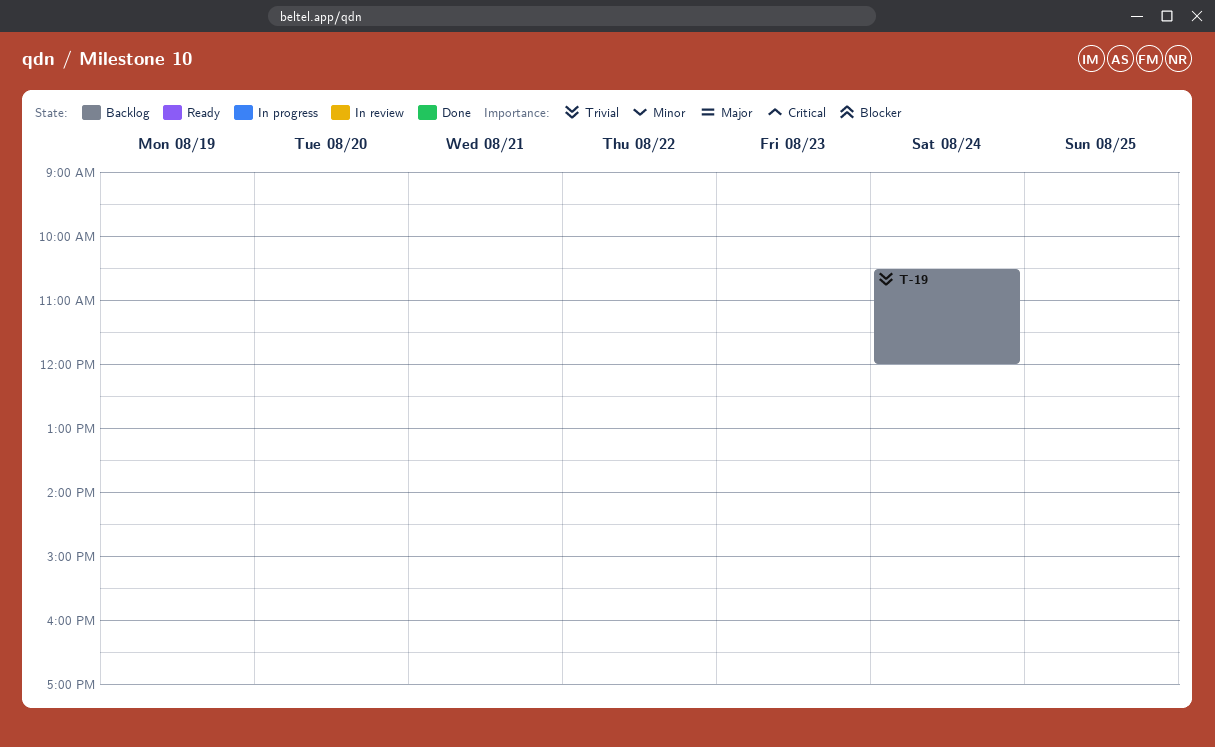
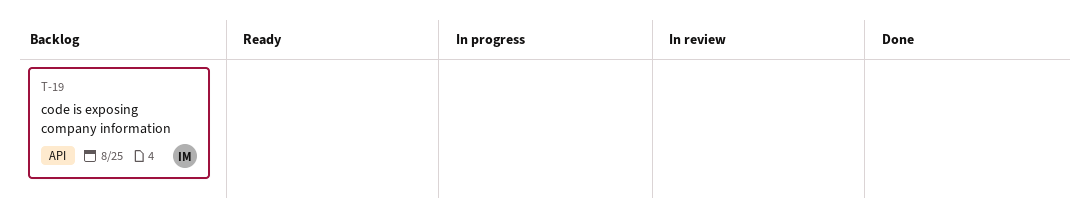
T-19, day: Aug 24 -> Aug 25

